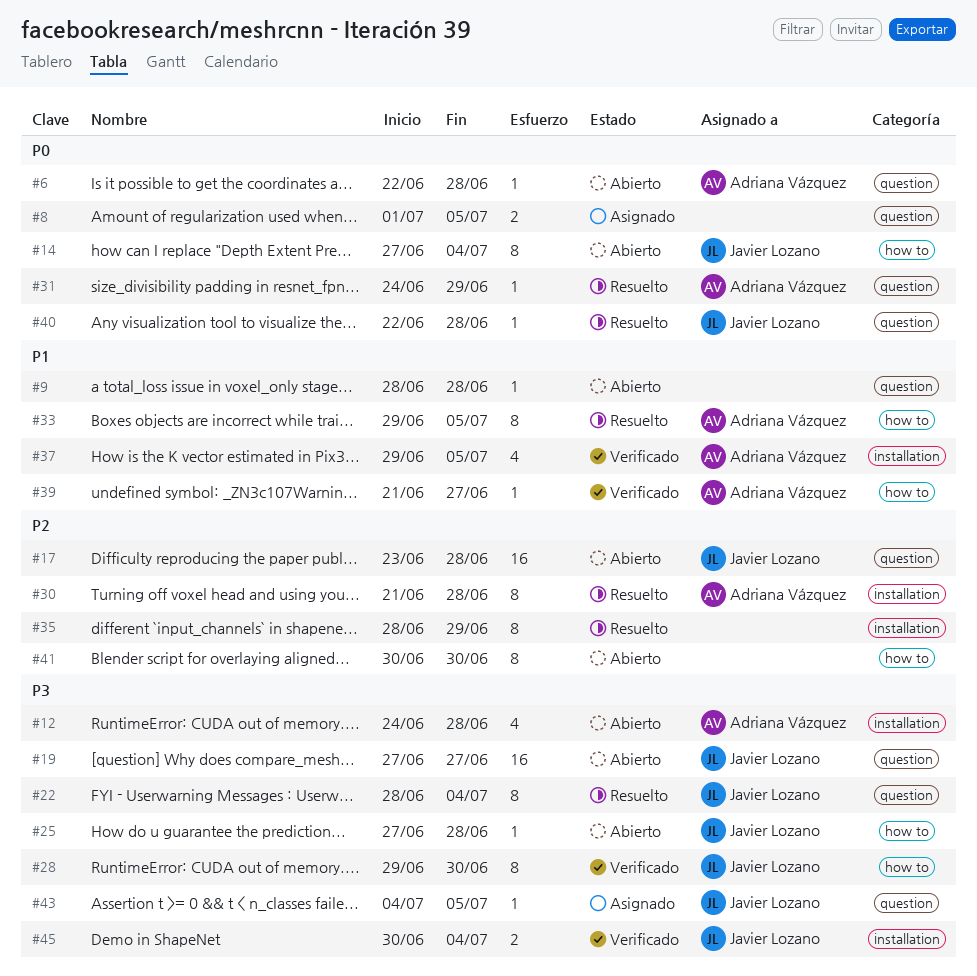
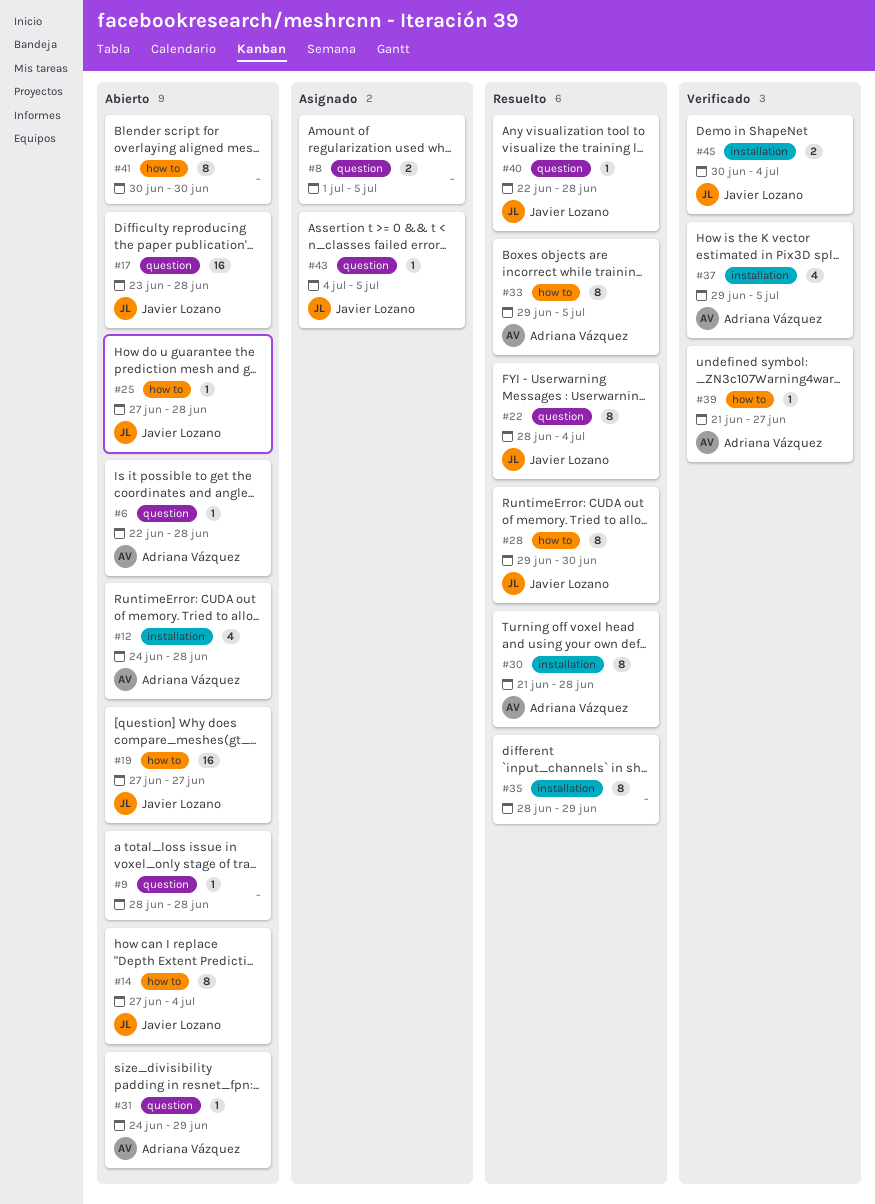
#19, label: question -> how to
#28, status: Verificado -> Resuelto
#31, status: Resuelto -> Abierto

